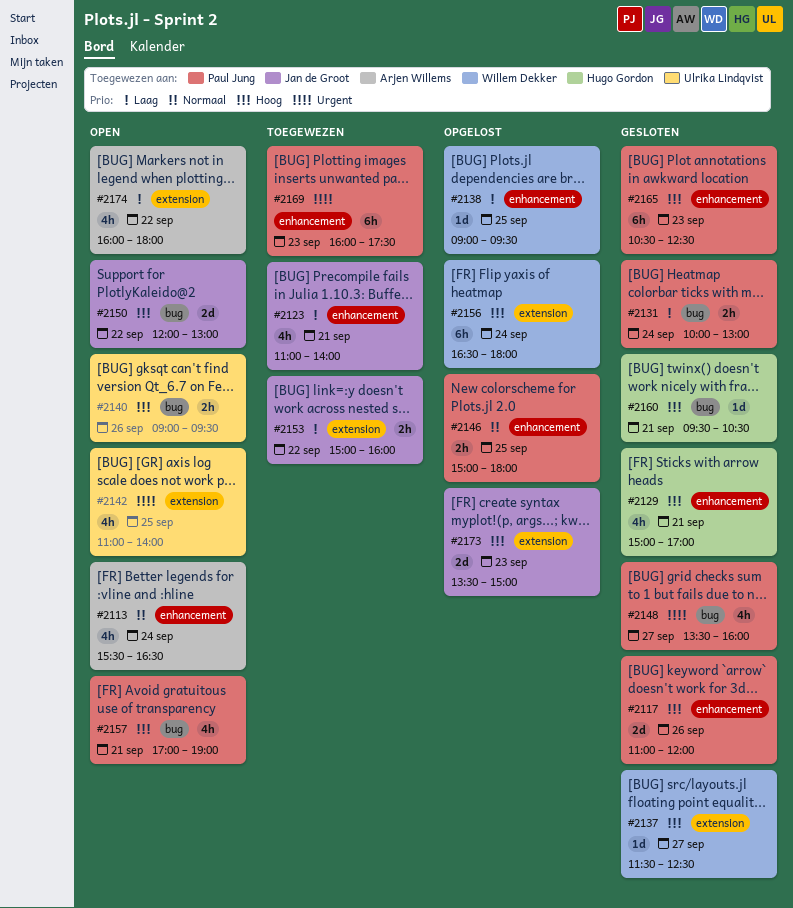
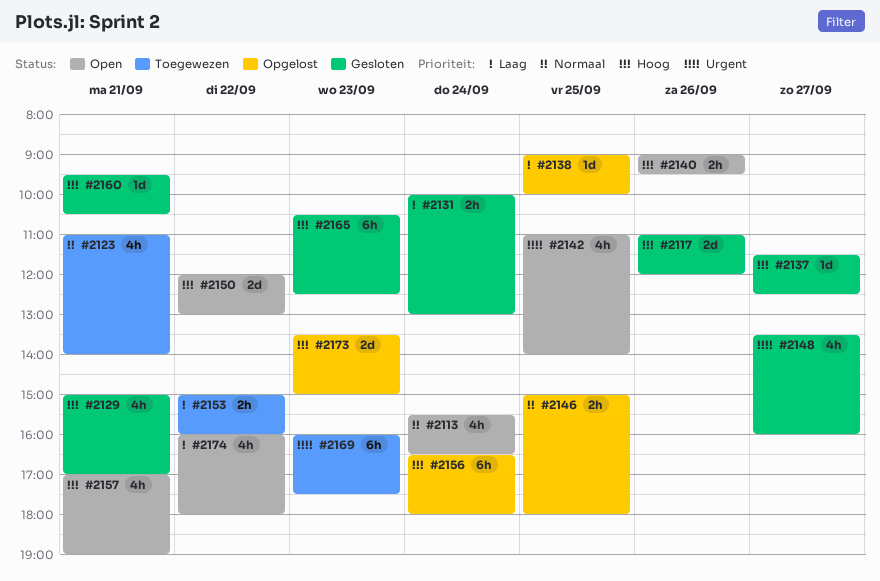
#2123, priority: Laag -> Normaal
#2138, ends: 09:30 -> 10:00

